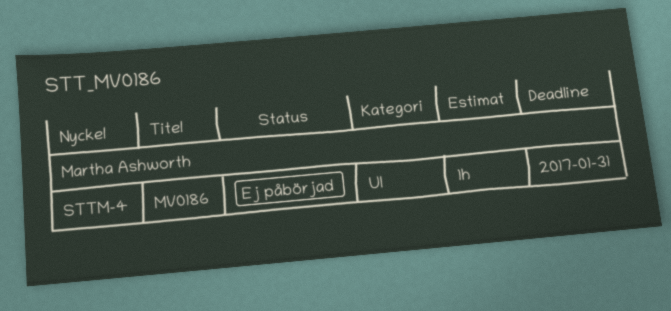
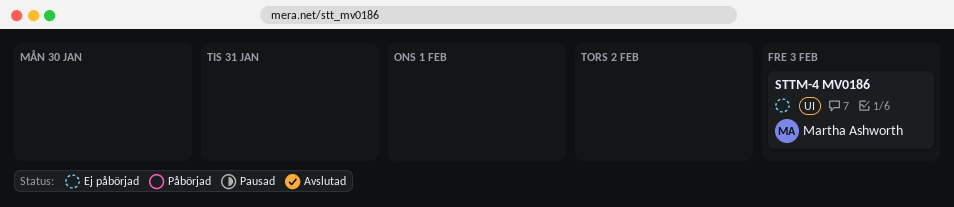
STTM-4, due: Jan 31 -> Feb 3

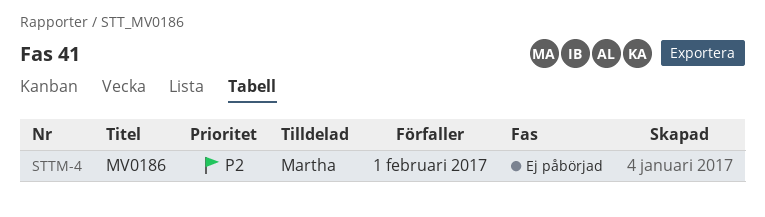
STTM-4, due: Feb 3 -> Feb 1

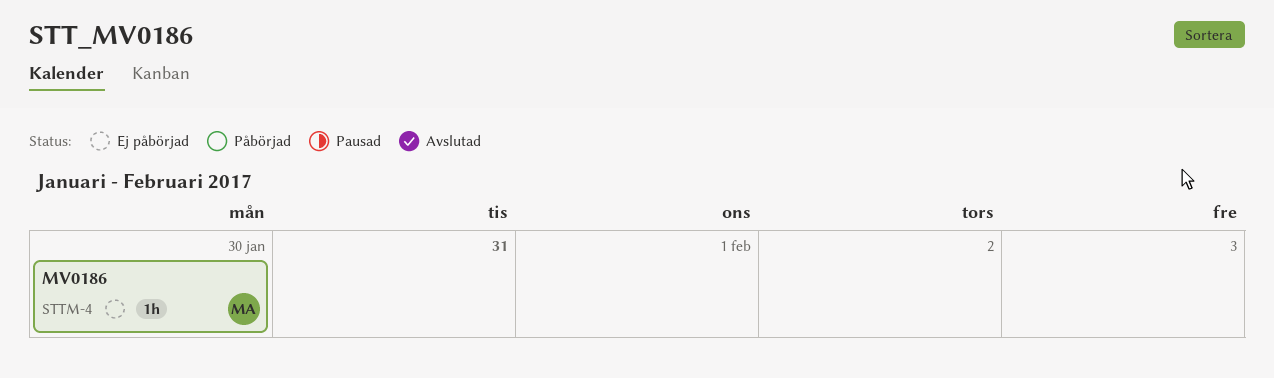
STTM-4, due: Feb 1 -> Jan 30

